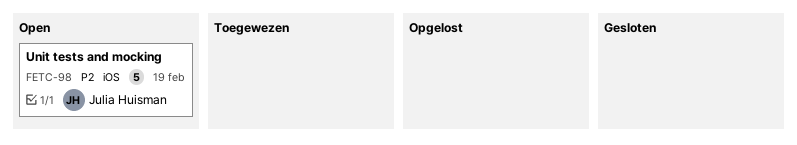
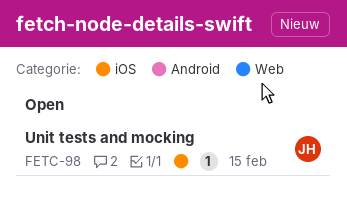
FETC-98, estimate: 5 -> 1
FETC-98, due: Feb 19 -> Feb 15

